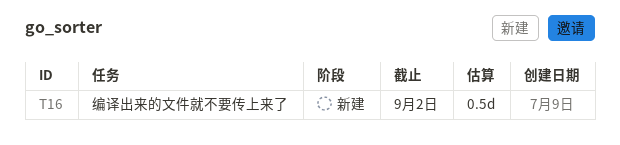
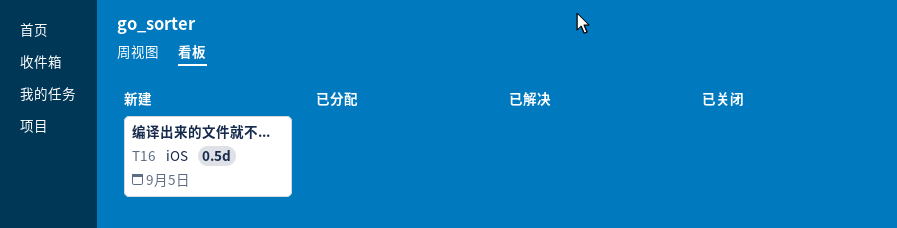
T16, due: Sep 2 -> Sep 5

